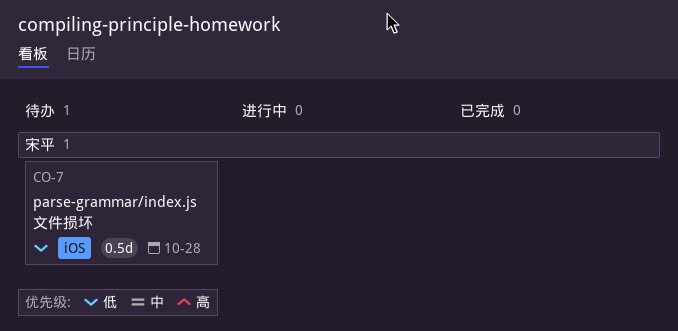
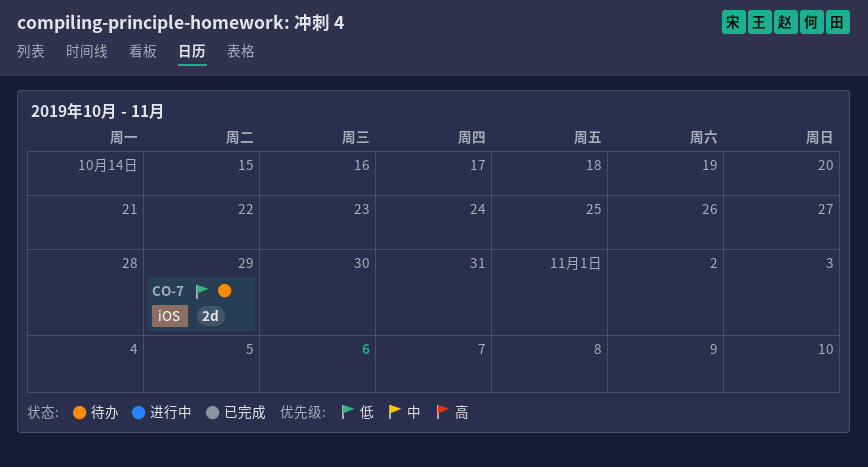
CO-7, estimate: 0.5d -> 2d
CO-7, due: Oct 28 -> Oct 29

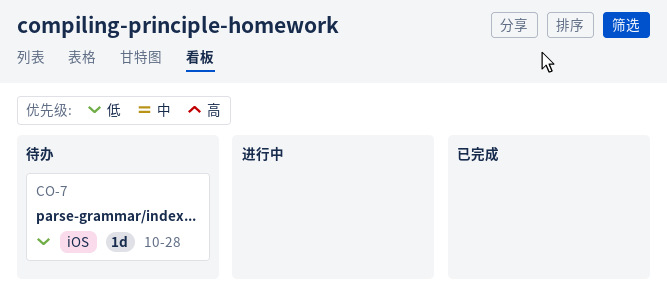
CO-7, estimate: 2d -> 1d
CO-7, due: Oct 29 -> Oct 28

